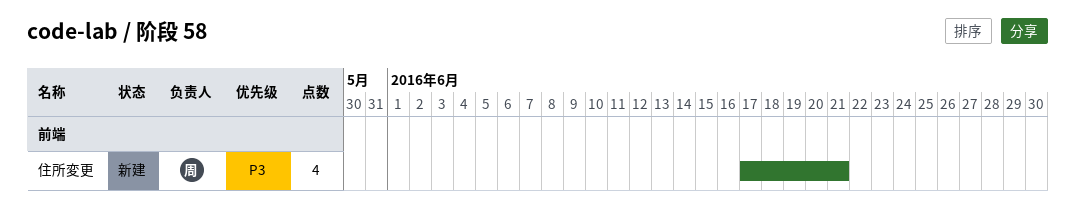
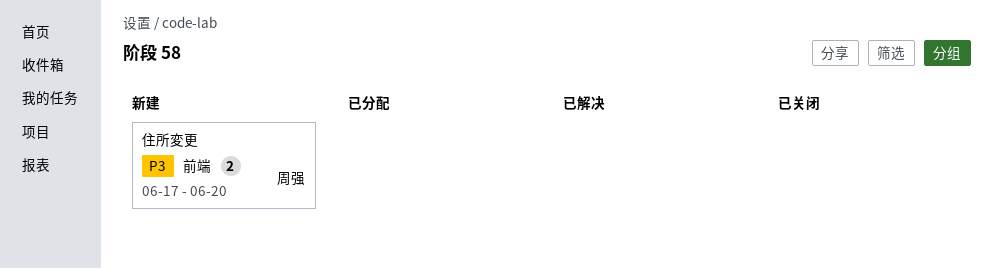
住所変更, estimate: 4 -> 2
住所変更, due: Jun 21 -> Jun 20

